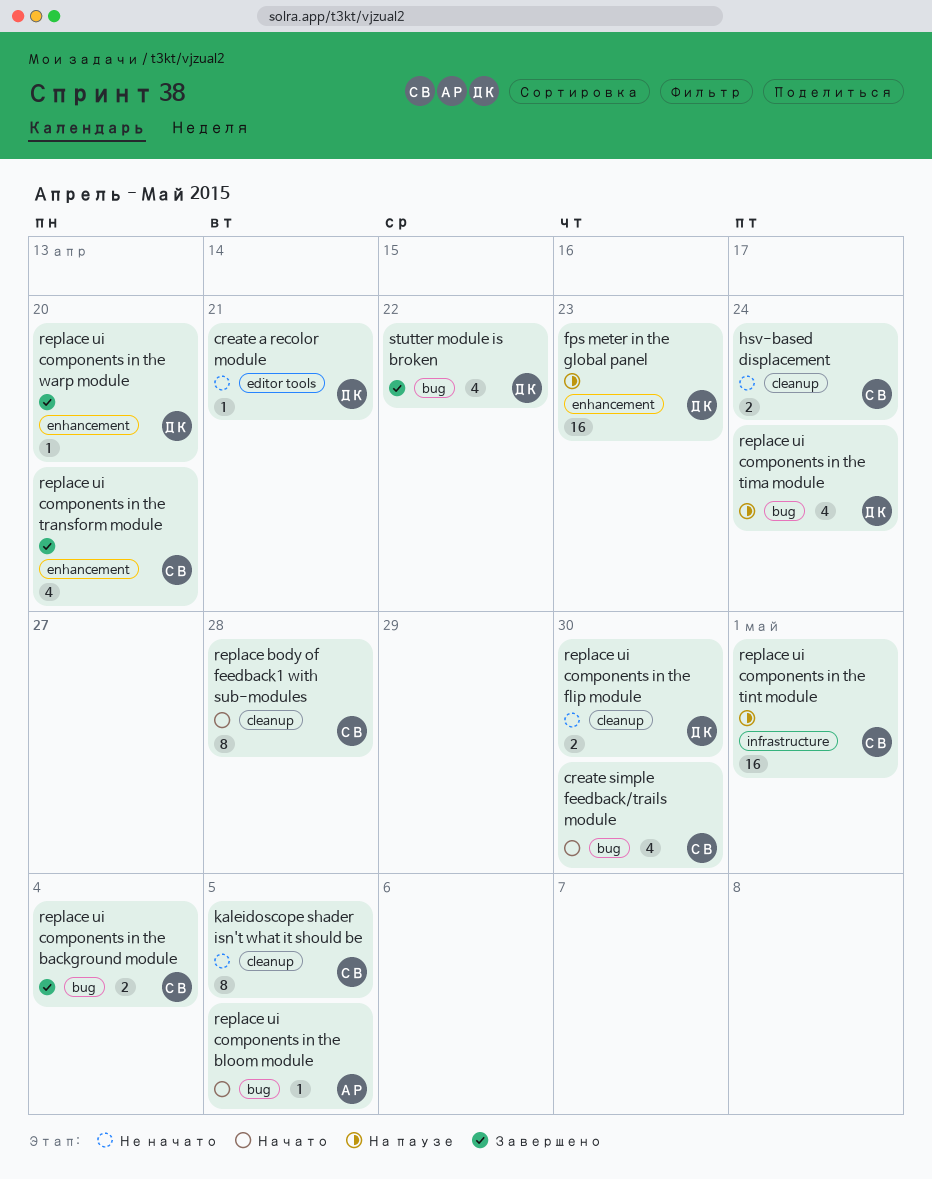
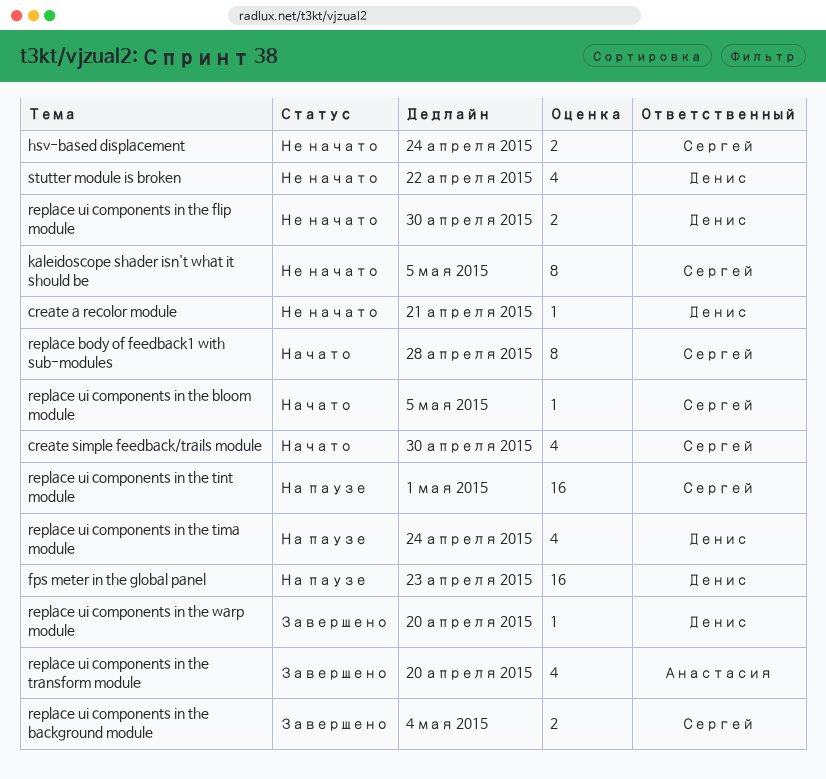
replace ui components in the bloom module, owner: Анастасия -> Сергей
replace ui components in the transform module, owner: Сергей -> Анастасия
stutter module is broken, status: Завершено -> Не начато

